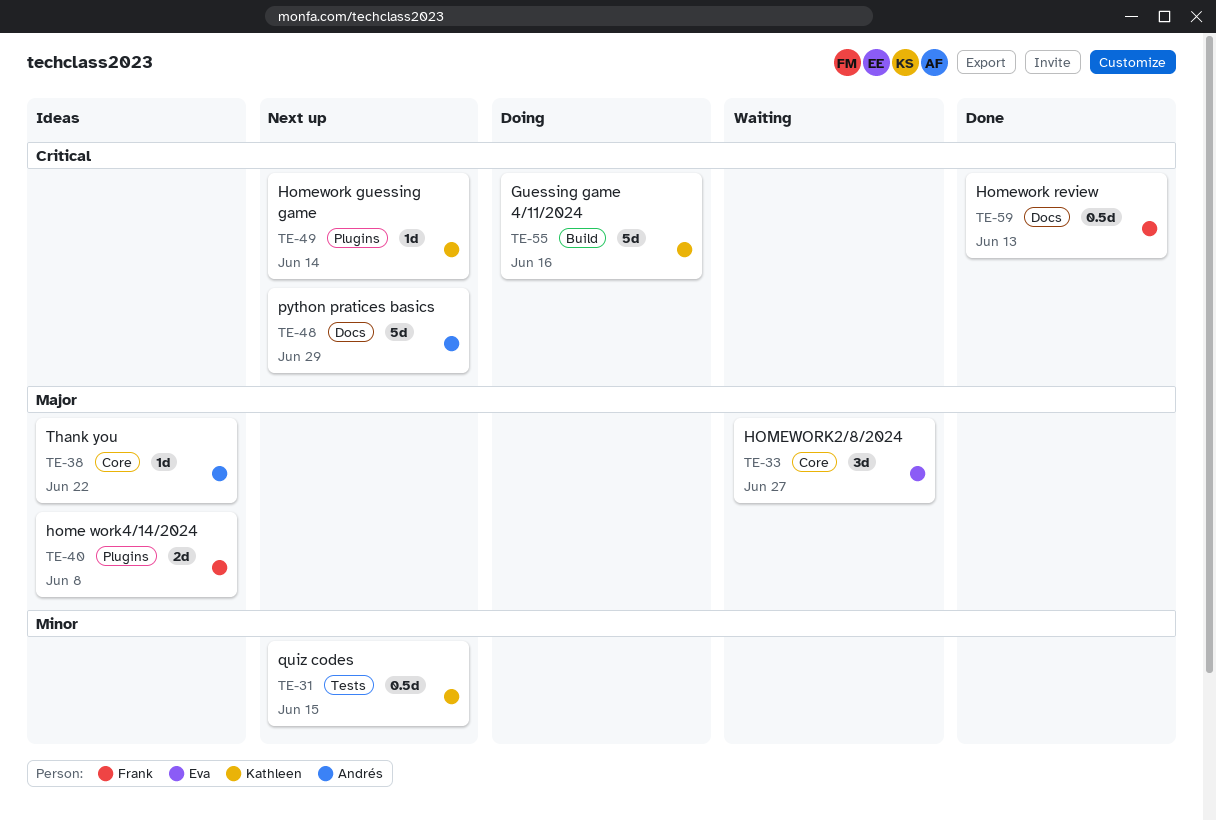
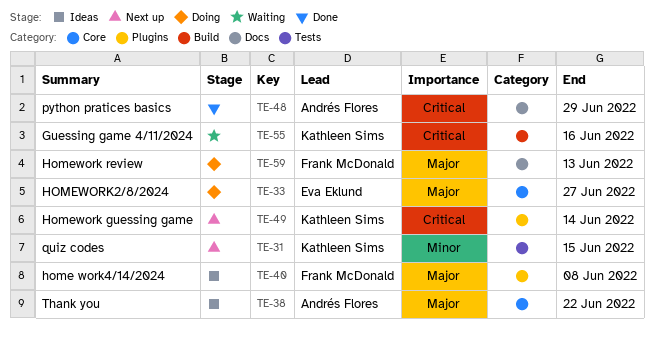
TE-33, status: Waiting -> Doing
TE-48, status: Next up -> Done
TE-55, status: Doing -> Waiting
TE-59, status: Done -> Doing
TE-59, priority: Critical -> Major

